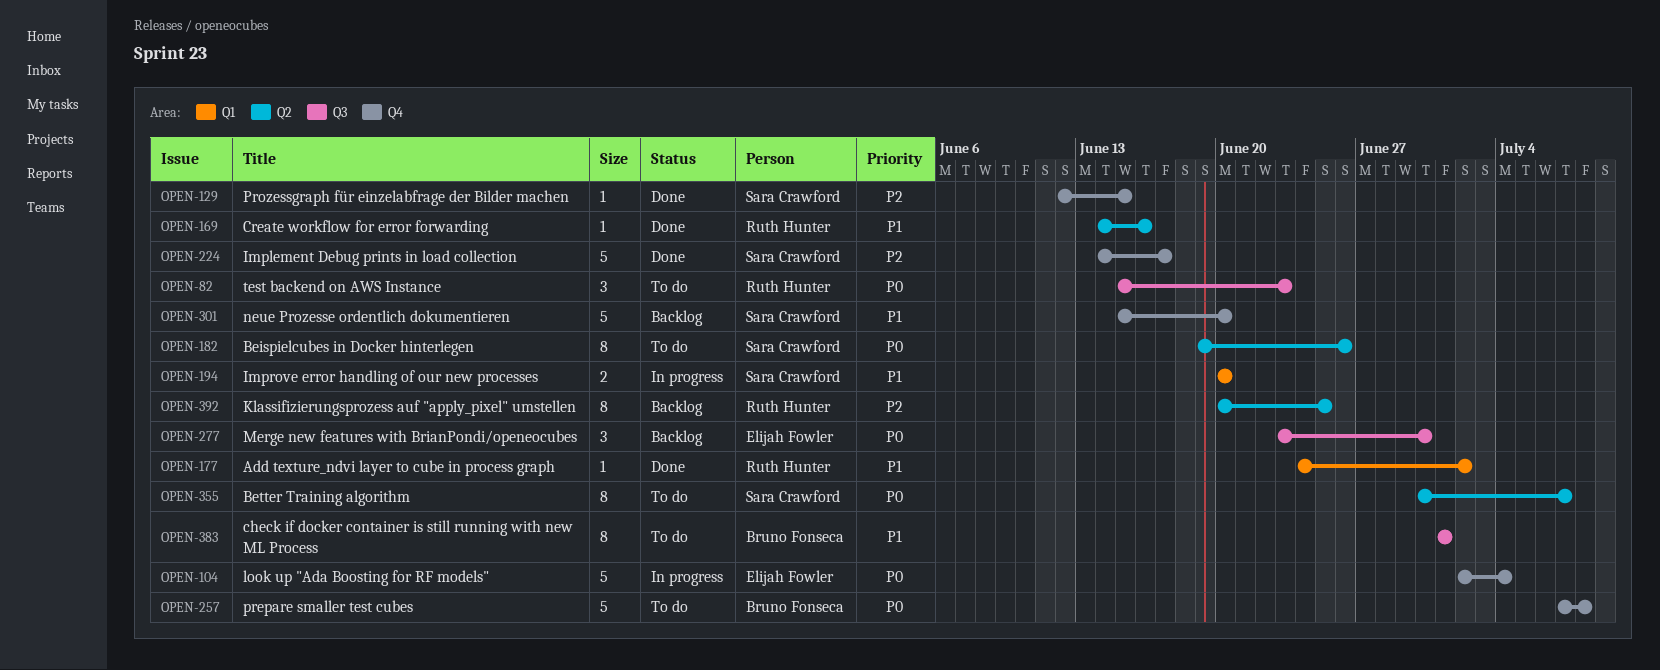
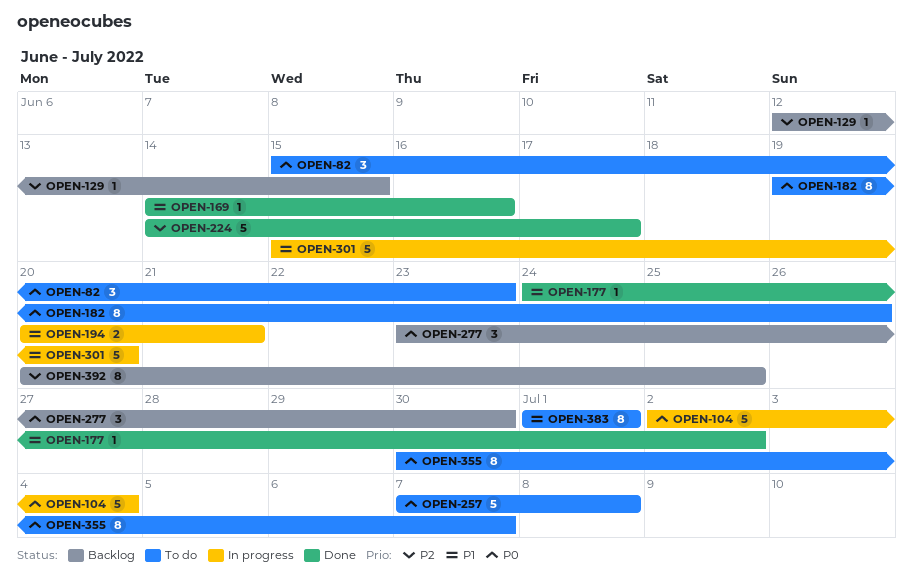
OPEN-129, status: Done -> Backlog
OPEN-194, due: Jun 20 -> Jun 21
OPEN-301, status: Backlog -> In progress

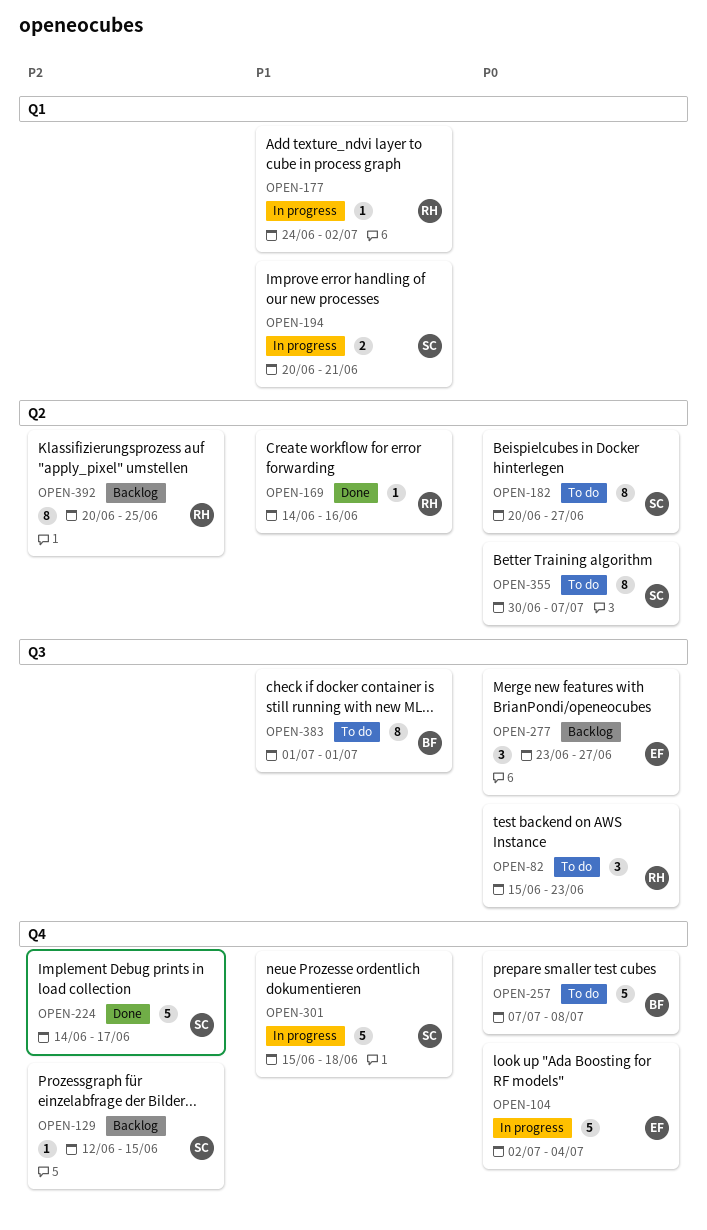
OPEN-177, status: Done -> In progress
OPEN-182, start: Jun 19 -> Jun 20
OPEN-182, due: Jun 26 -> Jun 27
OPEN-277, due: Jun 30 -> Jun 27
OPEN-301, due: Jun 20 -> Jun 18

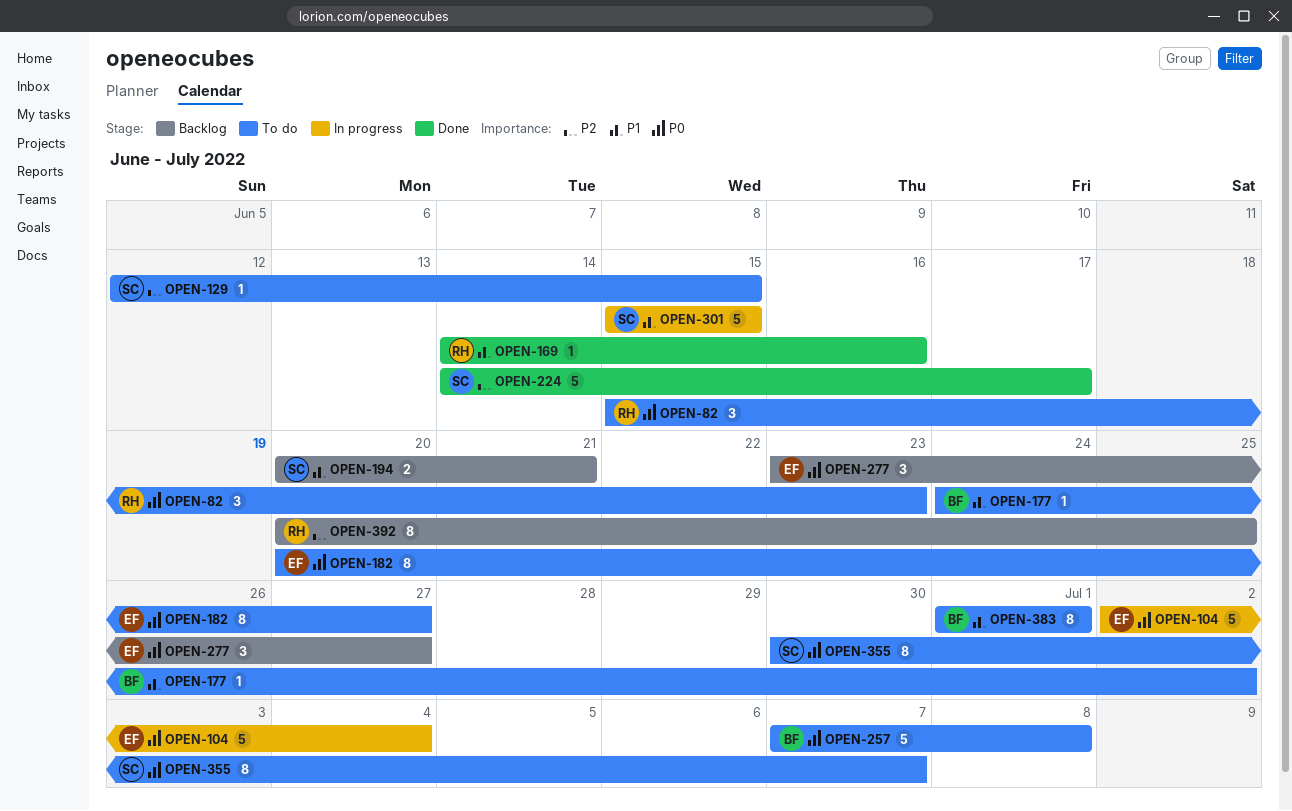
OPEN-129, status: Backlog -> To do
OPEN-177, status: In progress -> To do
OPEN-177, owner: RH -> BF
OPEN-182, owner: SC -> EF
OPEN-194, status: In progress -> Backlog
OPEN-301, due: Jun 18 -> Jun 15

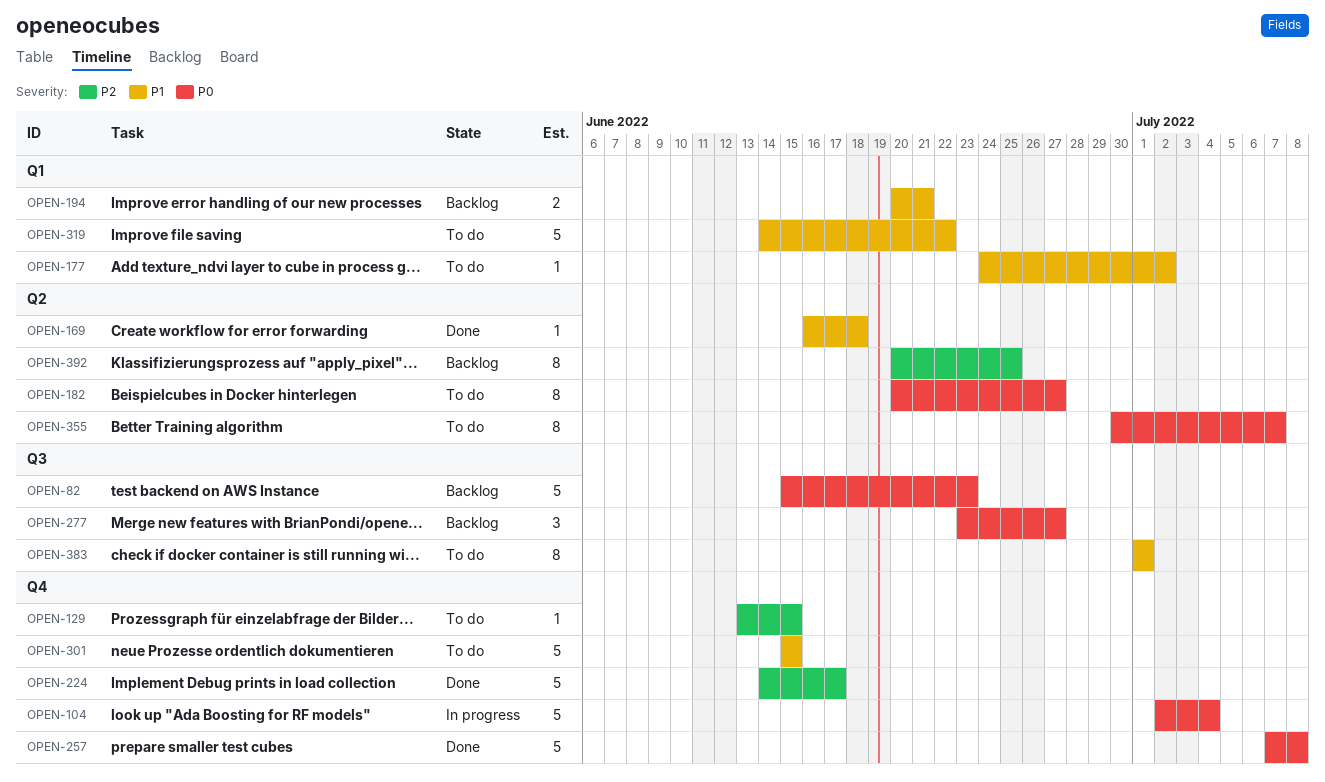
OPEN-82, status: To do -> Backlog
OPEN-82, estimate: 3 -> 5
OPEN-129, start: Jun 12 -> Jun 13
OPEN-169, start: Jun 14 -> Jun 16
OPEN-169, due: Jun 16 -> Jun 18
OPEN-257, status: To do -> Done
OPEN-301, status: In progress -> To do
OPEN-319: none -> present

